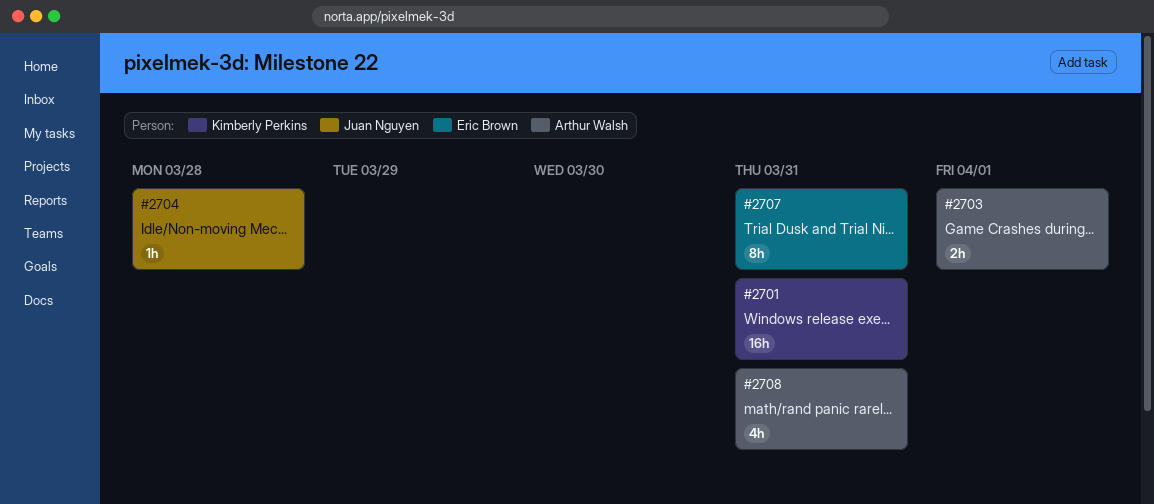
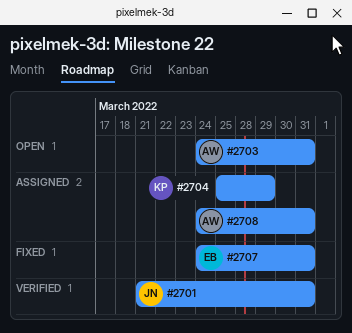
#2701, owner: Kimberly Perkins -> Juan Nguyen
#2703, due: Apr 1 -> Mar 31
#2704, owner: Juan Nguyen -> Kimberly Perkins
#2704, due: Mar 28 -> Mar 29

